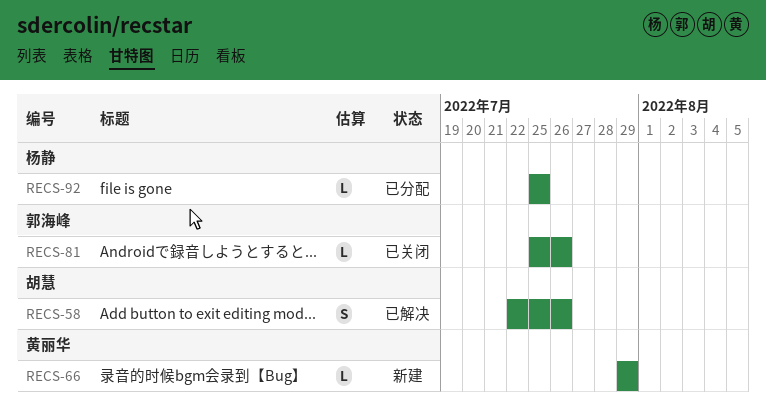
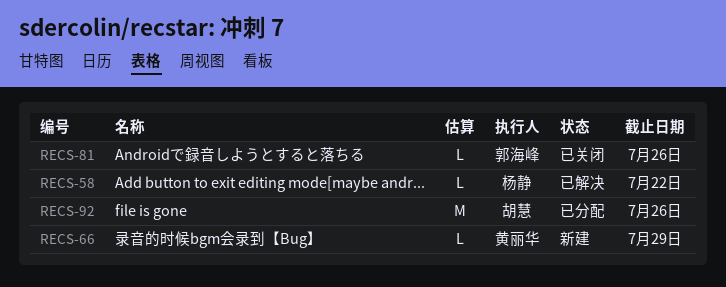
RECS-58, owner: 胡慧 -> 杨静
RECS-58, estimate: S -> L
RECS-58, due: Jul 26 -> Jul 22
RECS-92, owner: 杨静 -> 胡慧
RECS-92, estimate: L -> M
RECS-92, due: Jul 25 -> Jul 26

